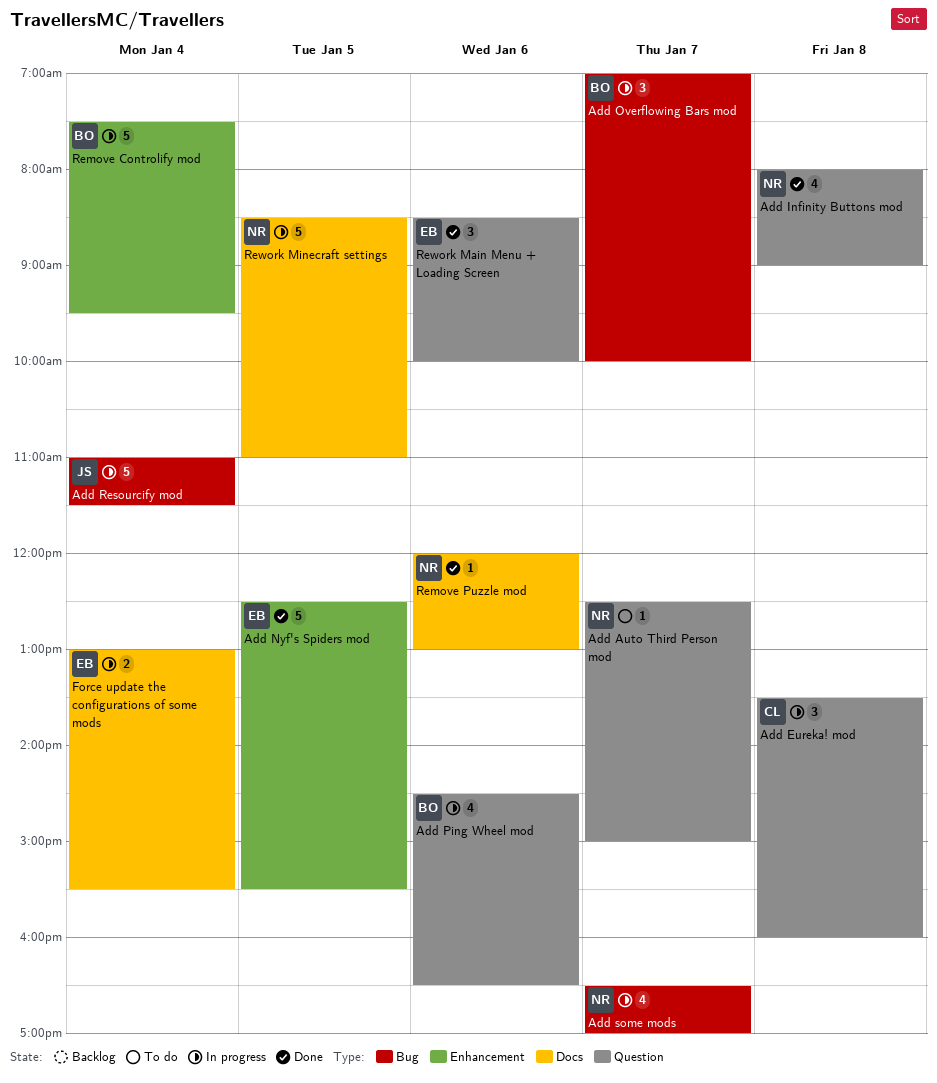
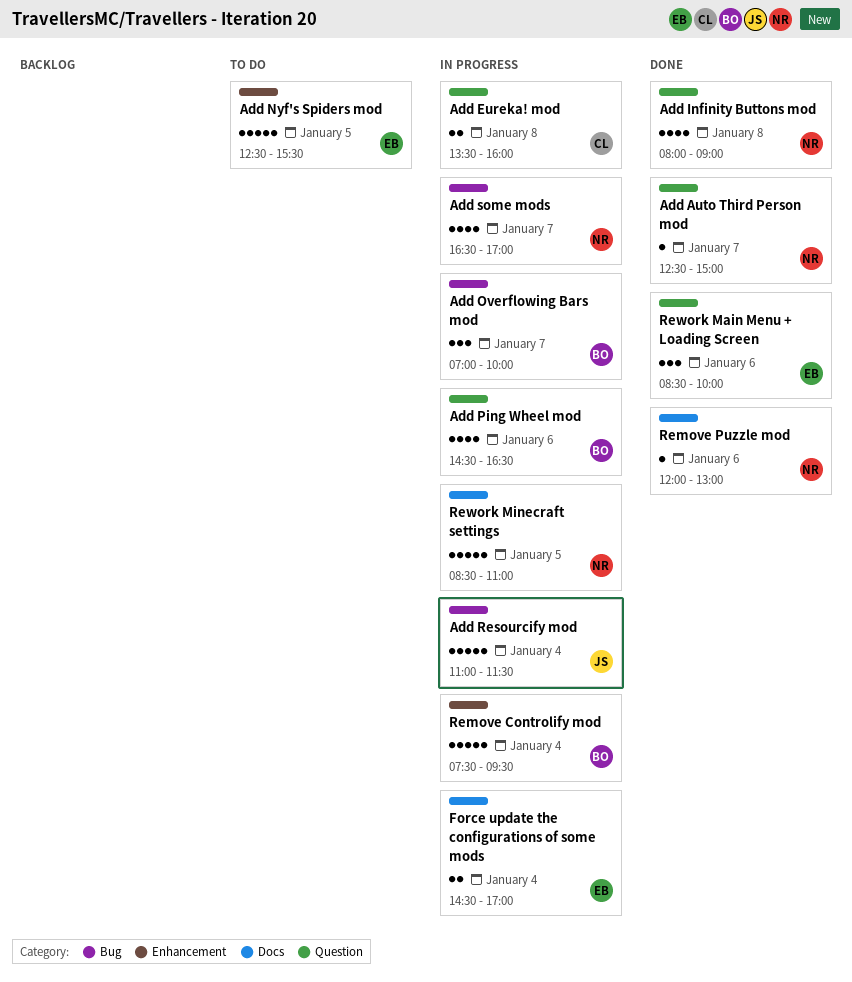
Add Auto Third Person mod, status: To do -> Done
Add Eureka! mod, estimate: 3 -> 2
Add Nyf's Spiders mod, status: Done -> To do
Force update the configurations of some mods, begins: 13:00 -> 14:30
Force update the configurations of some mods, ends: 15:30 -> 17:00

